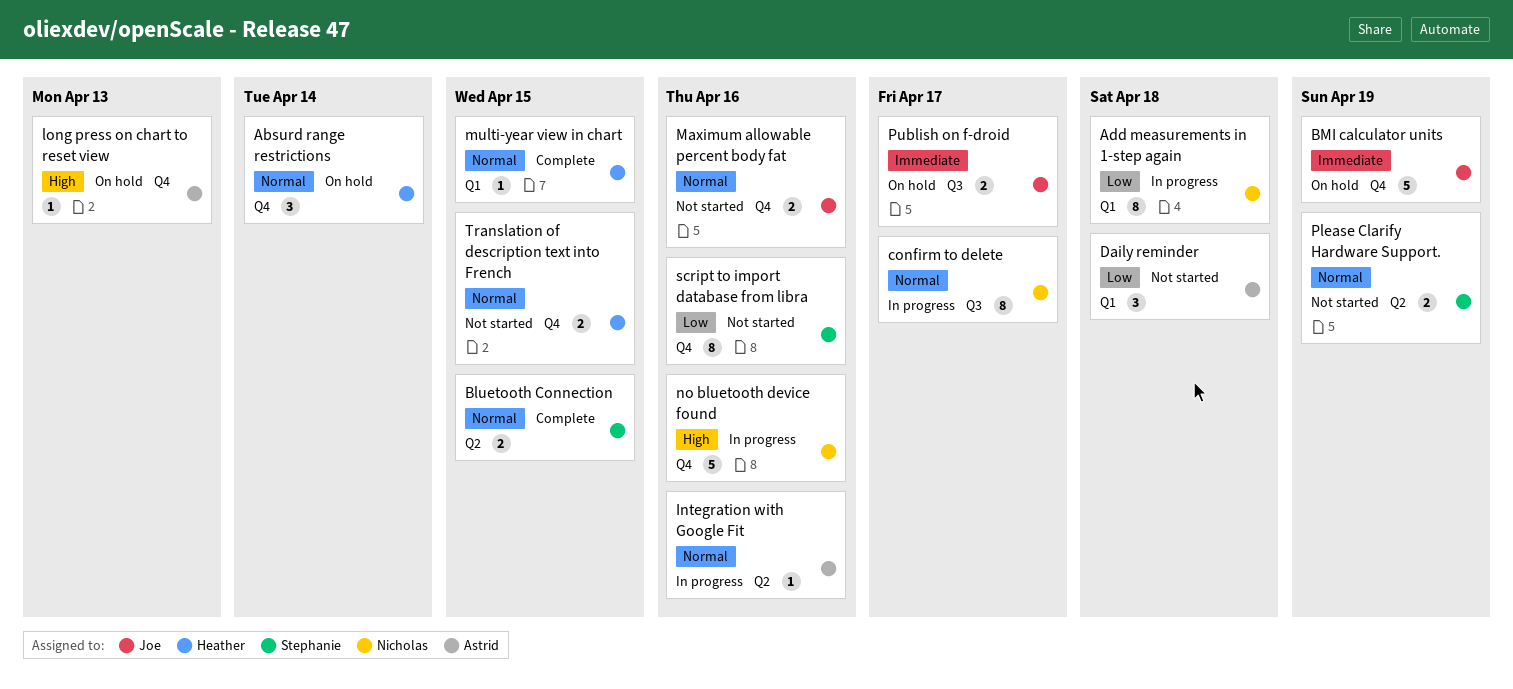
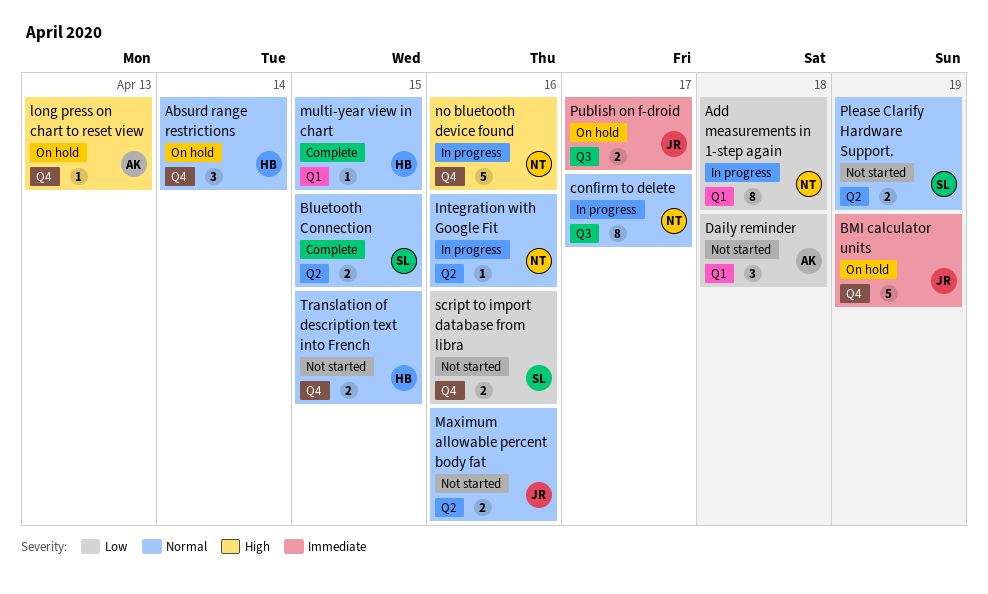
Integration with Google Fit, owner: Astrid -> Nicholas
Maximum allowable percent body fat, label: Q4 -> Q2
script to import database from libra, estimate: 8 -> 2

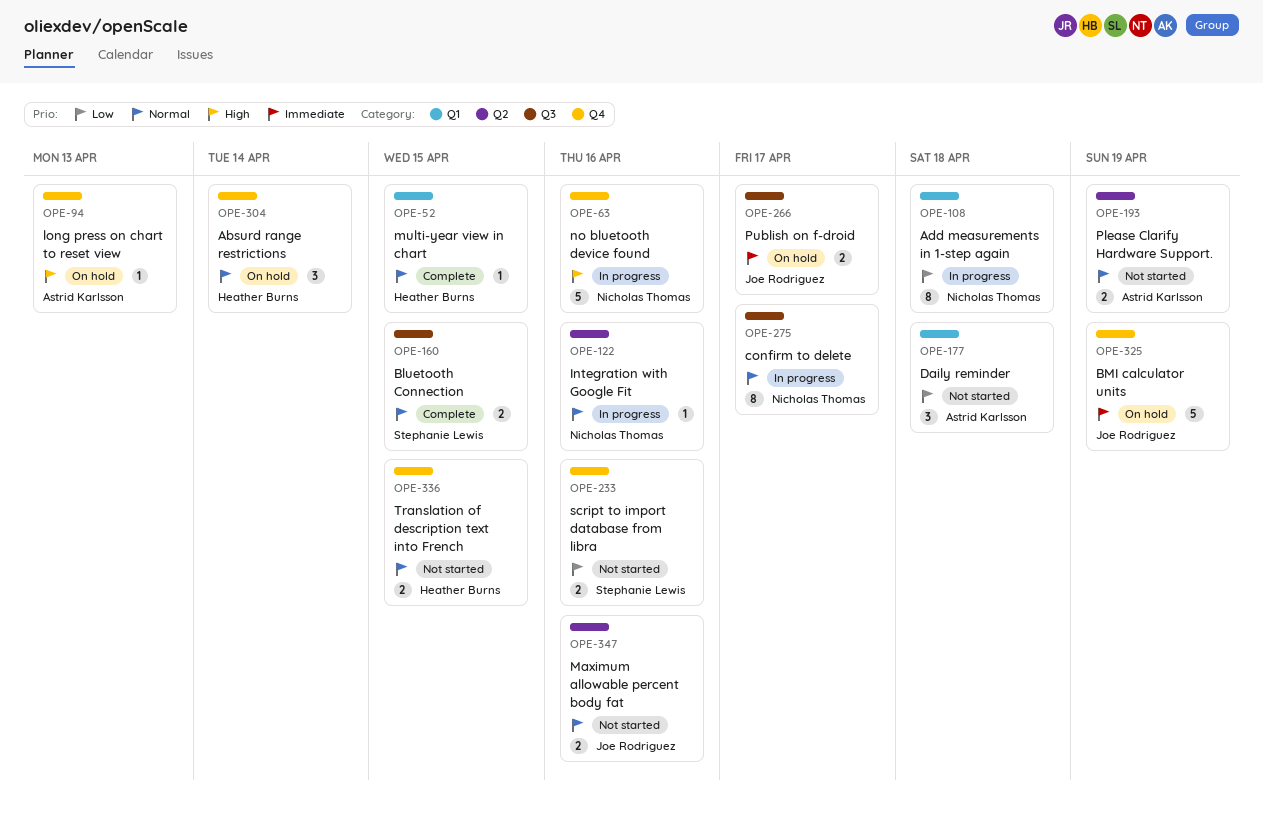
Bluetooth Connection, label: Q2 -> Q3
Please Clarify Hardware Support., owner: Stephanie Lewis -> Astrid Karlsson

